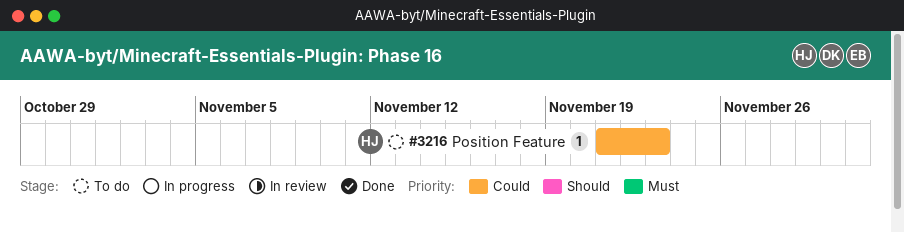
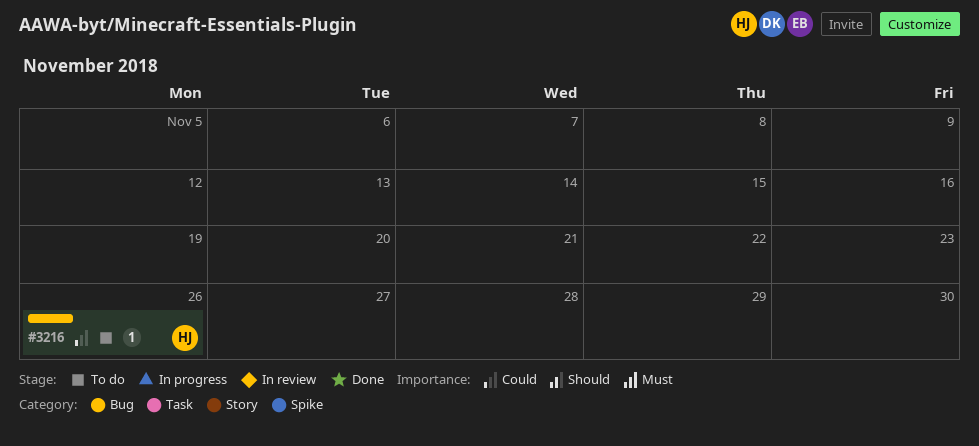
#3216, due: Nov 23 -> Nov 26

